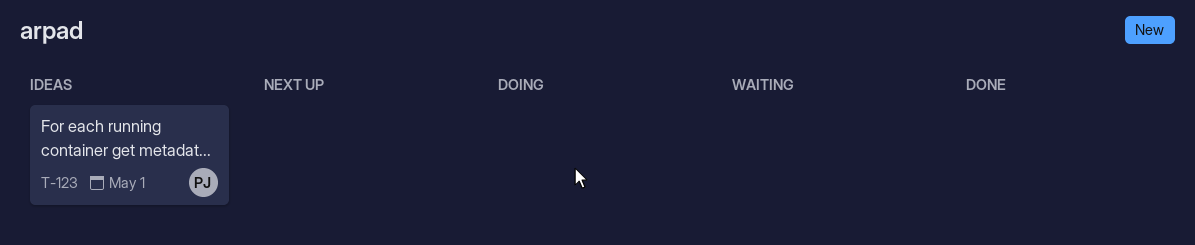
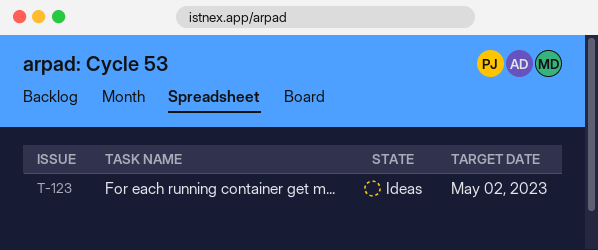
T-123, due: May 1 -> May 2

